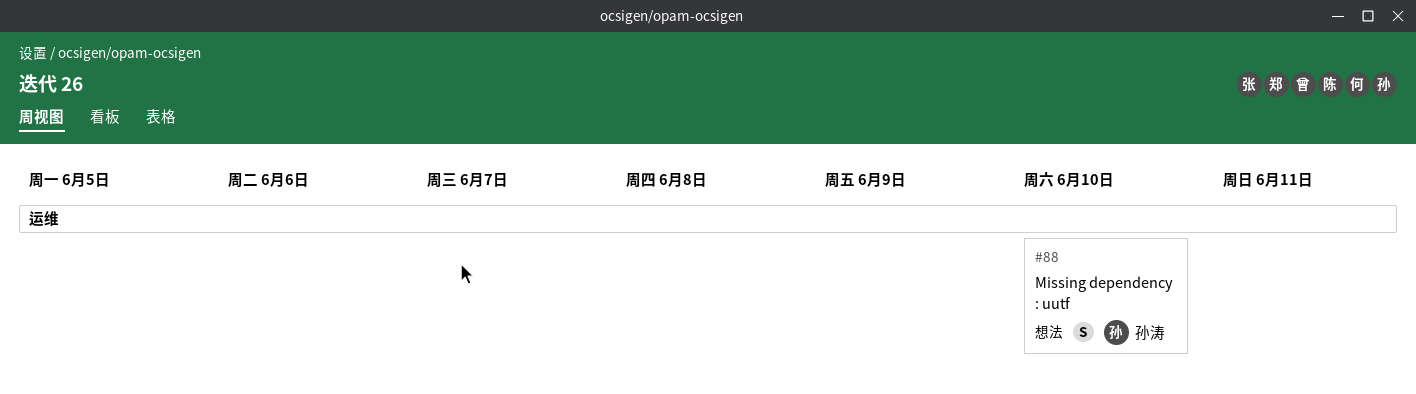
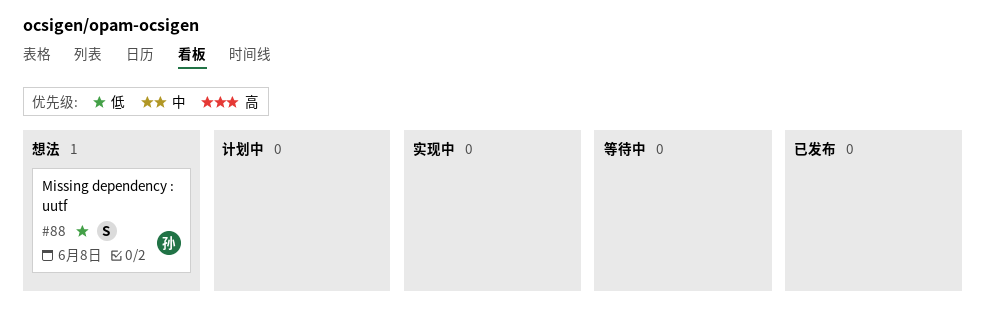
#88, due: Jun 10 -> Jun 8

